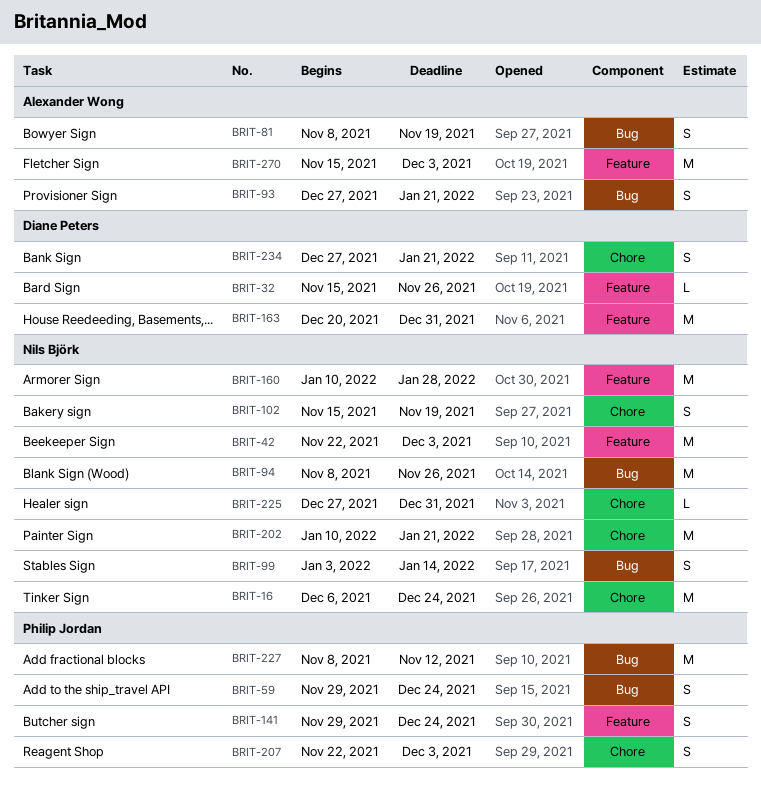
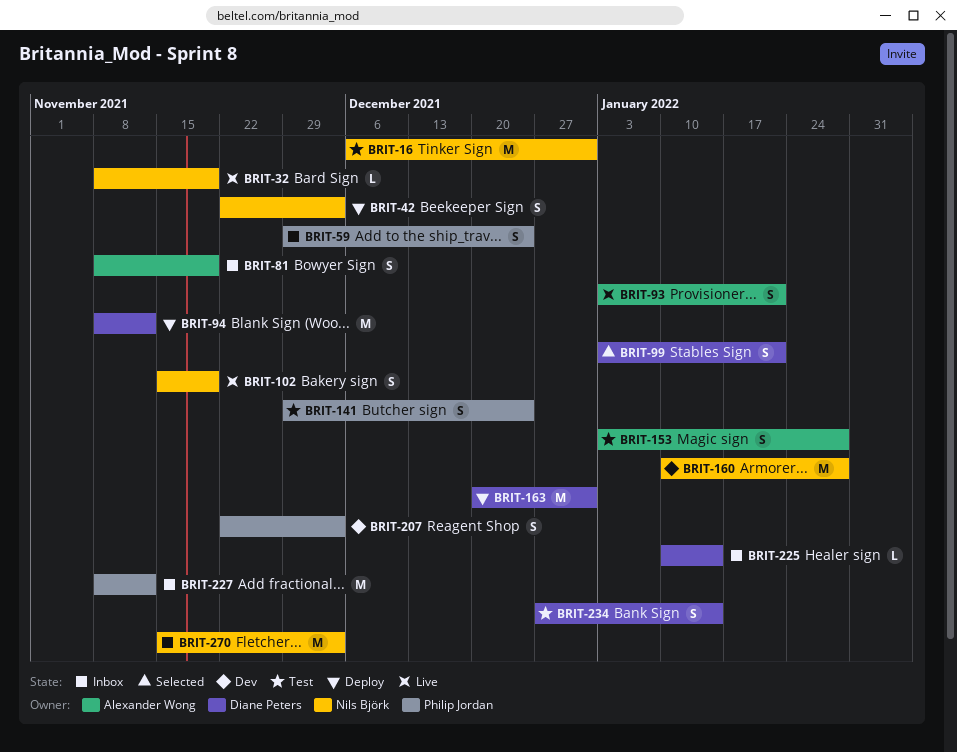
BRIT-16, due: Dec 24 -> Dec 31
BRIT-32, owner: Diane Peters -> Nils Björk
BRIT-32, start: Nov 15 -> Nov 8
BRIT-32, due: Nov 26 -> Nov 19
BRIT-42, estimate: M -> S
BRIT-93, start: Dec 27 -> Jan 3
BRIT-94, owner: Nils Björk -> Diane Peters
BRIT-94, due: Nov 26 -> Nov 12
BRIT-99, owner: Nils Björk -> Diane Peters
BRIT-99, due: Jan 14 -> Jan 21
BRIT-153: none -> present
BRIT-202: present -> none
BRIT-225, owner: Nils Björk -> Diane Peters
BRIT-225, start: Dec 27 -> Jan 10
BRIT-225, due: Dec 31 -> Jan 14
BRIT-234, due: Jan 21 -> Jan 14
BRIT-270, owner: Alexander Wong -> Nils Björk

